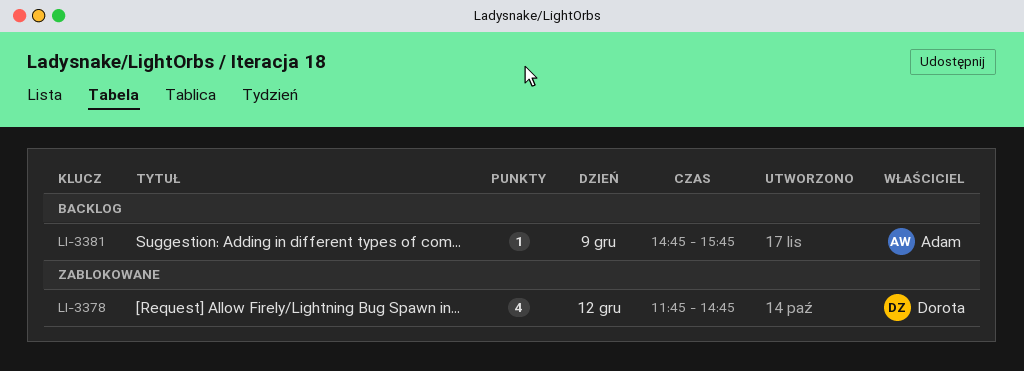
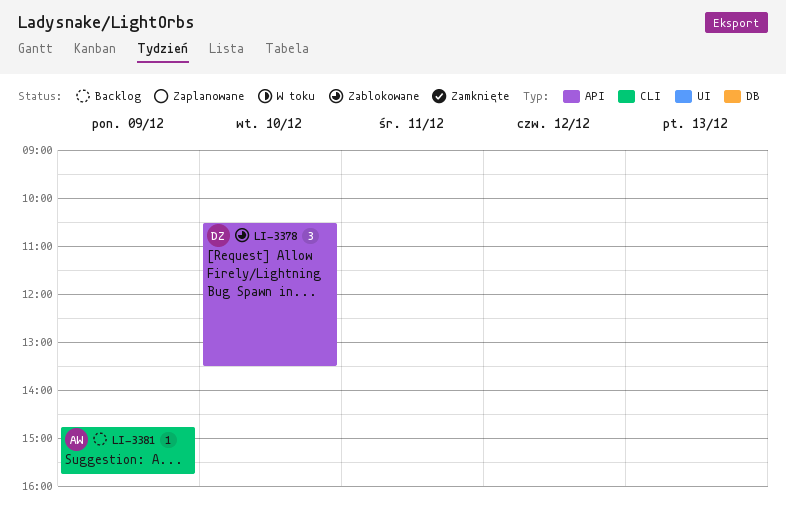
LI-3378, estimate: 4 -> 3
LI-3378, day: Dec 12 -> Dec 10
LI-3378, begins: 11:45 -> 10:30
LI-3378, ends: 14:45 -> 13:30

